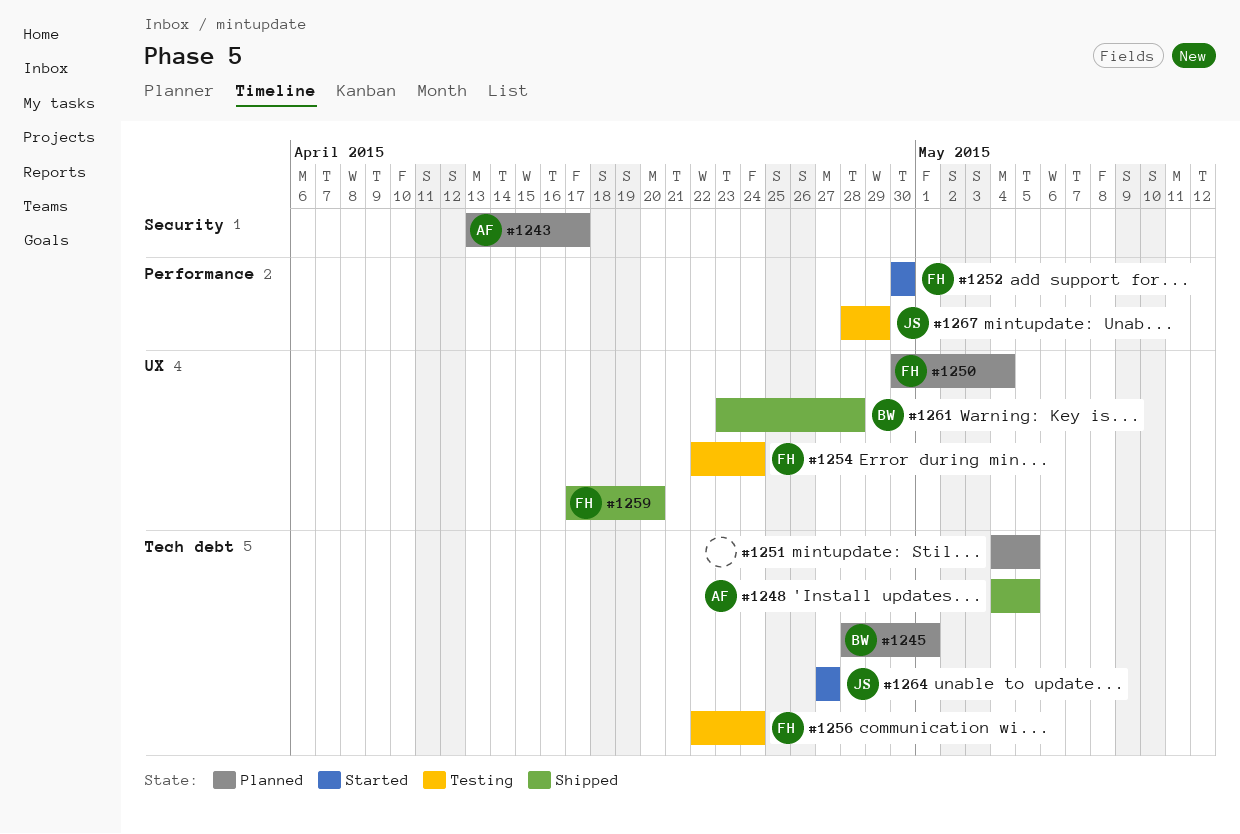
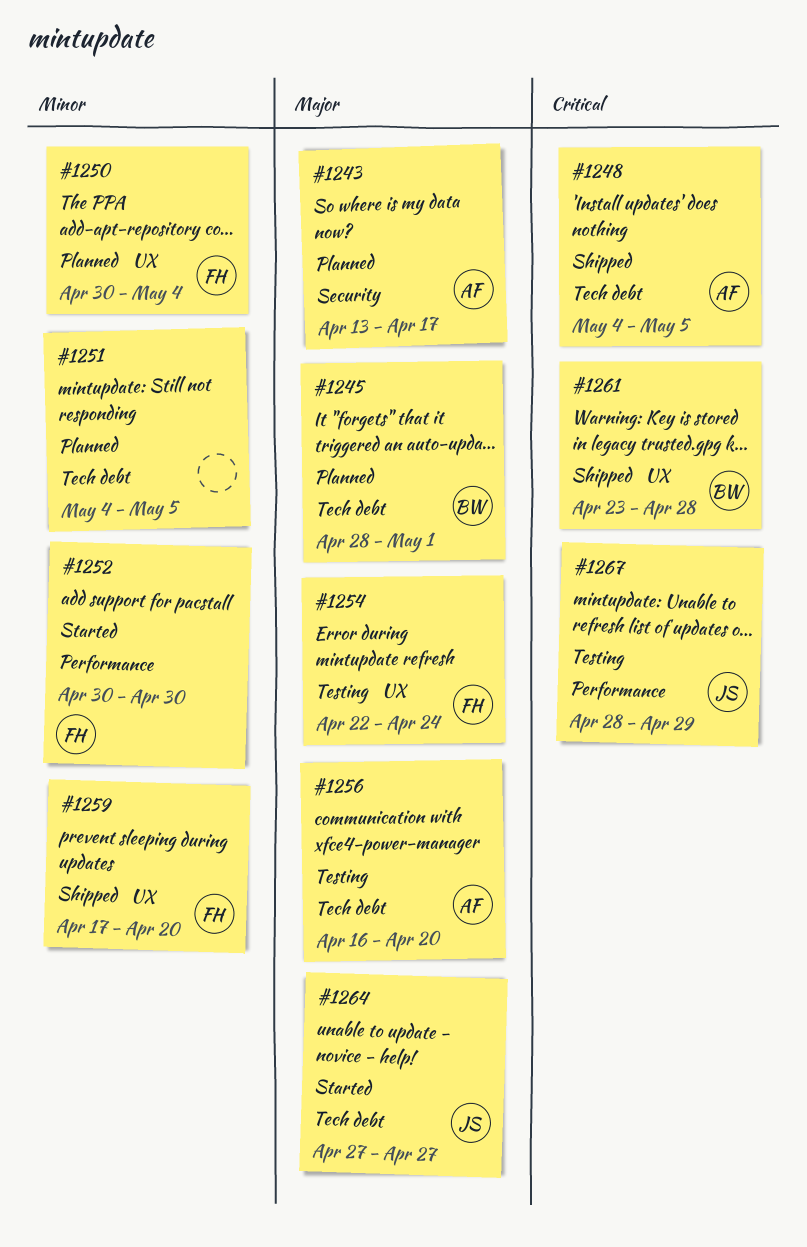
#1256, owner: FH -> AF
#1256, start: Apr 22 -> Apr 16
#1256, due: Apr 24 -> Apr 20

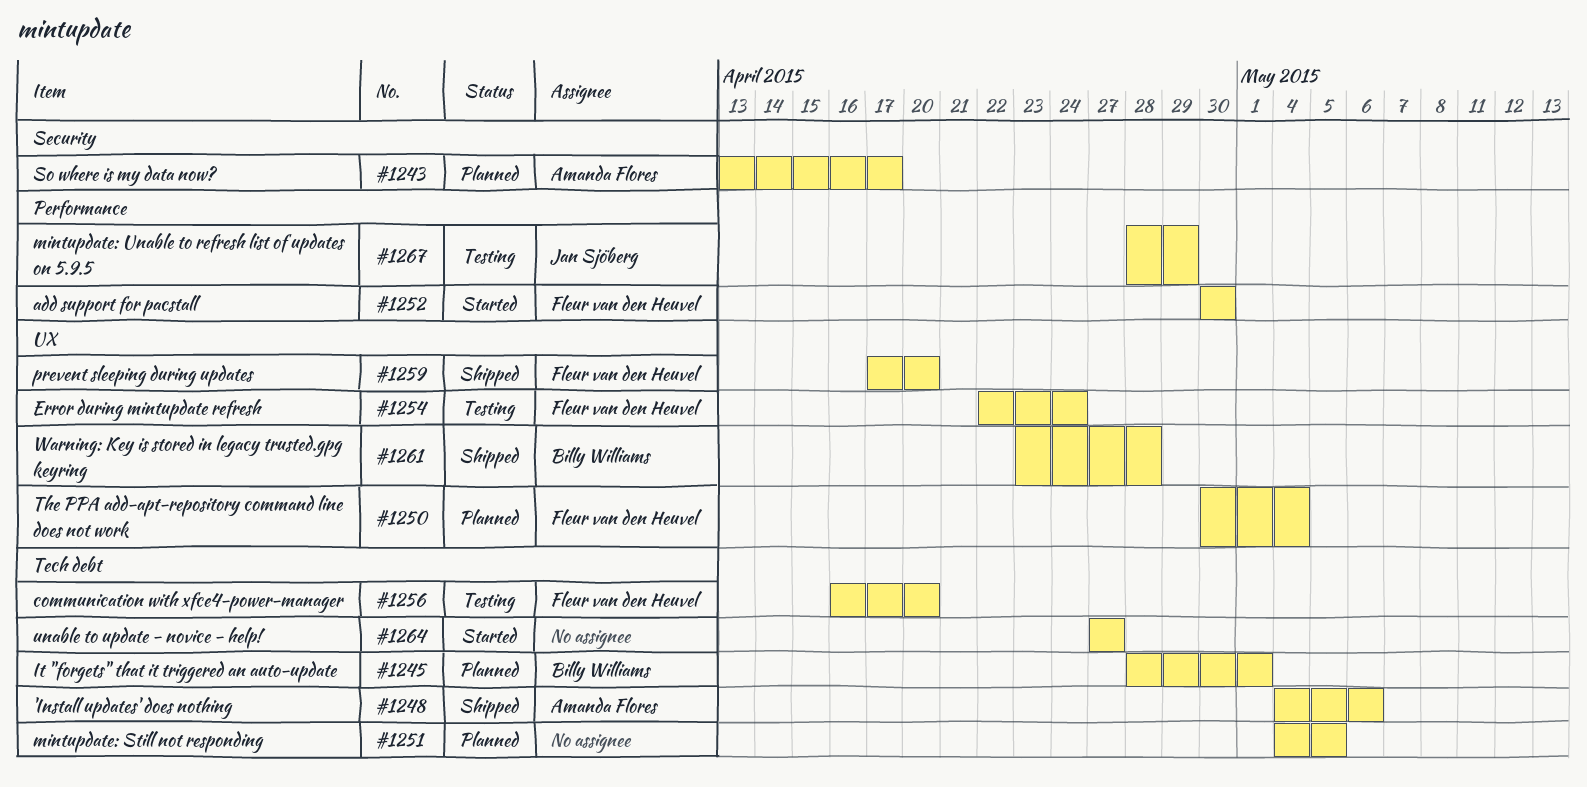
#1248, due: May 5 -> May 6
#1256, owner: Amanda Flores -> Fleur van den Heuvel
#1264, owner: Jan Sjöberg -> none

